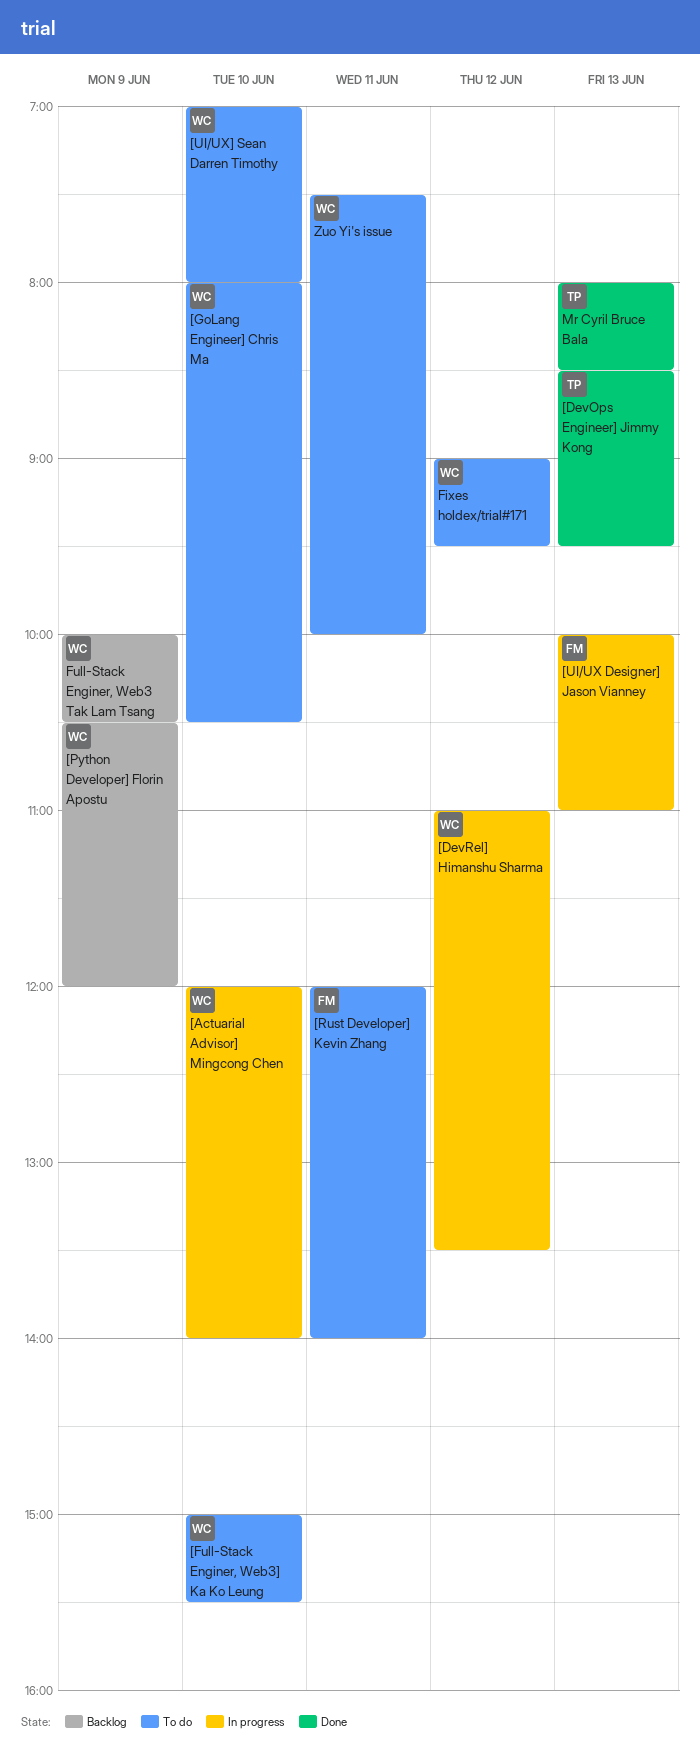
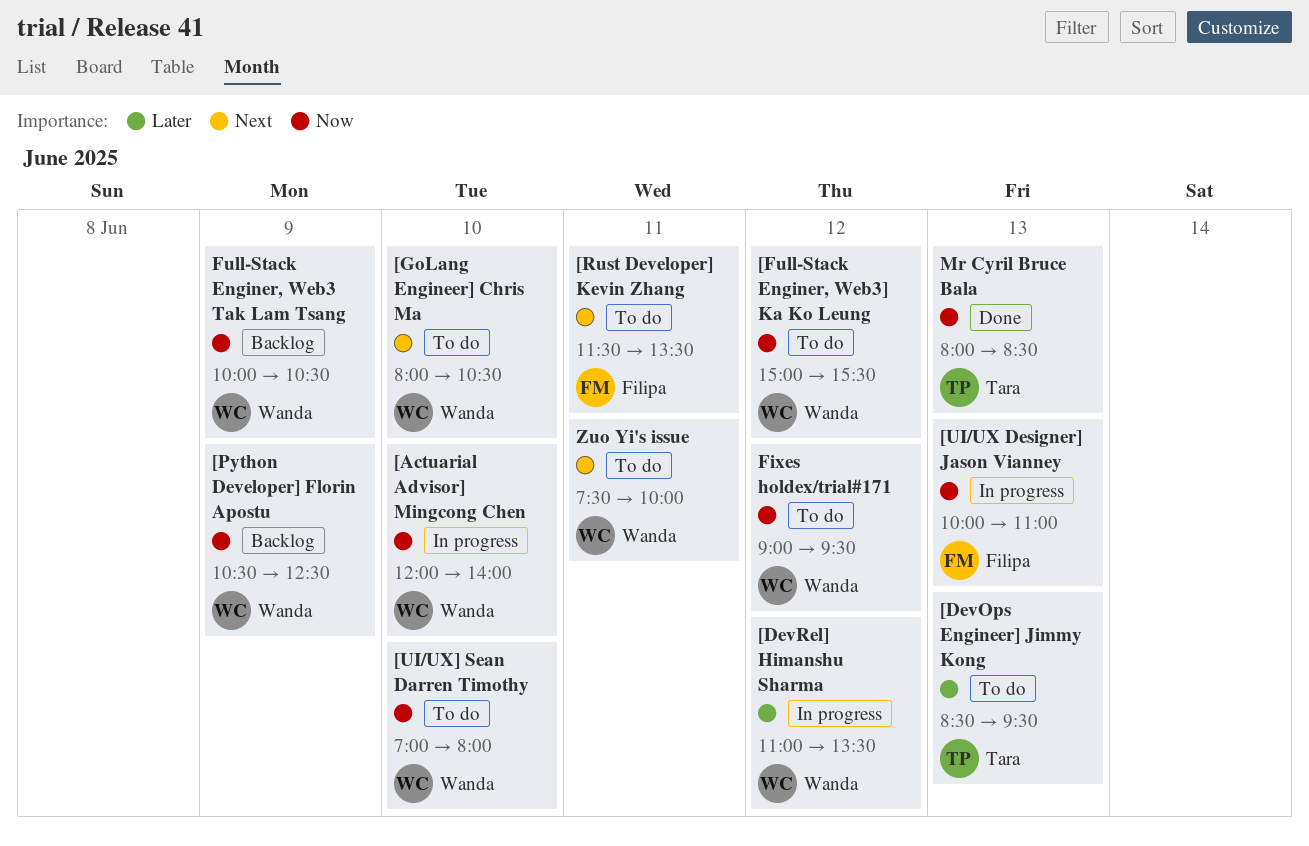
[DevOps Engineer] Jimmy Kong, status: Done -> To do
[Full-Stack Enginer, Web3] Ka Ko Leung, day: Jun 10 -> Jun 12
[Python Developer] Florin Apostu, ends: 12:00 -> 12:30
[Rust Developer] Kevin Zhang, begins: 12:00 -> 11:30
[Rust Developer] Kevin Zhang, ends: 14:00 -> 13:30

